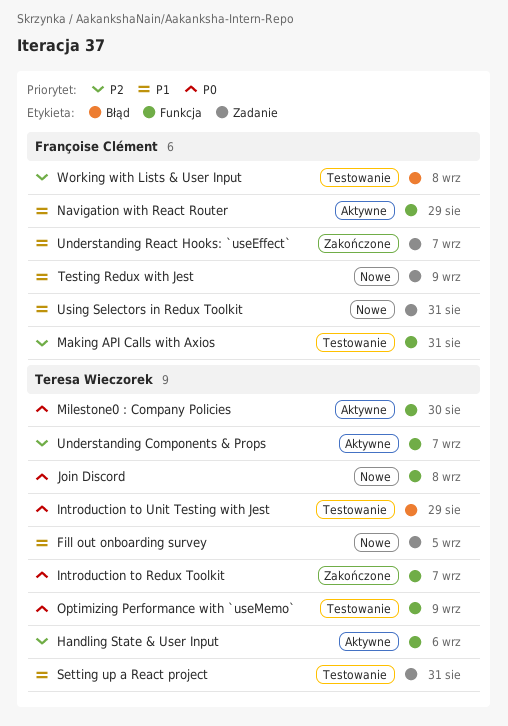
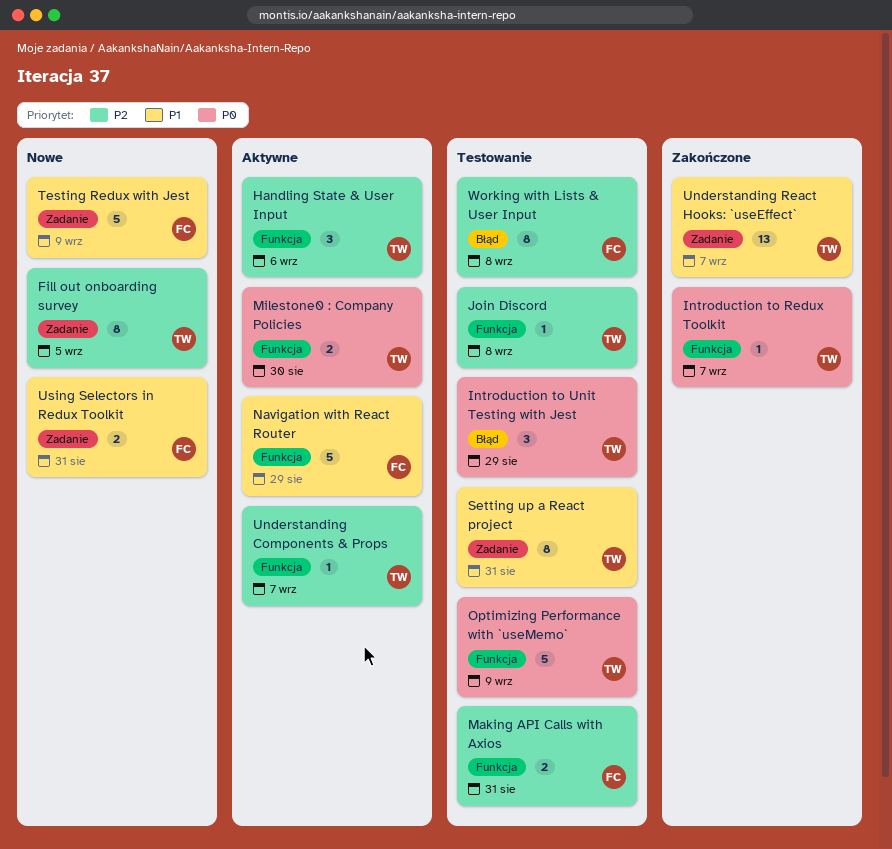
Fill out onboarding survey, priority: P1 -> P2
Join Discord, status: Nowe -> Testowanie
Join Discord, priority: P0 -> P2
Understanding React Hooks: `useEffect`, owner: Françoise Clément -> Teresa Wieczorek

